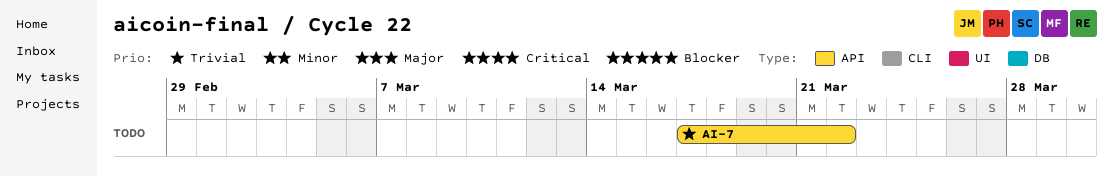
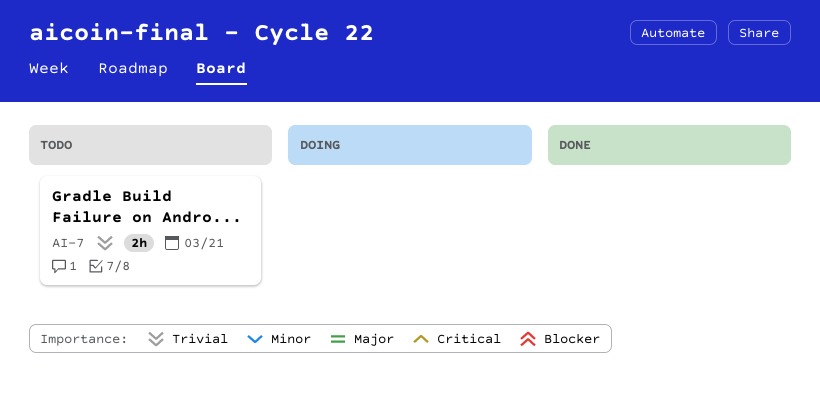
AI-7, due: Mar 22 -> Mar 21

